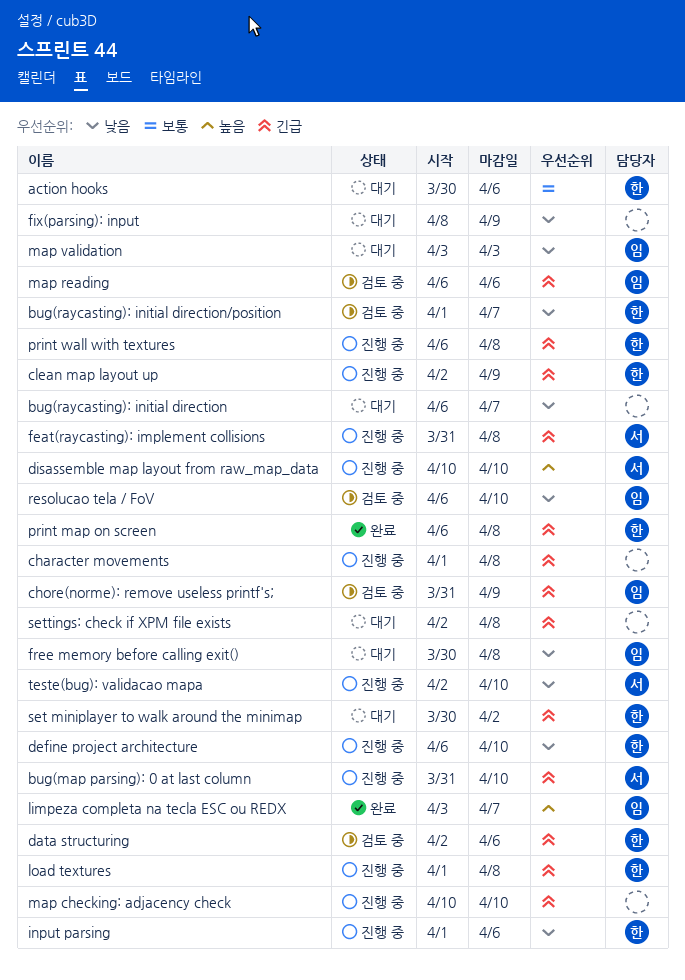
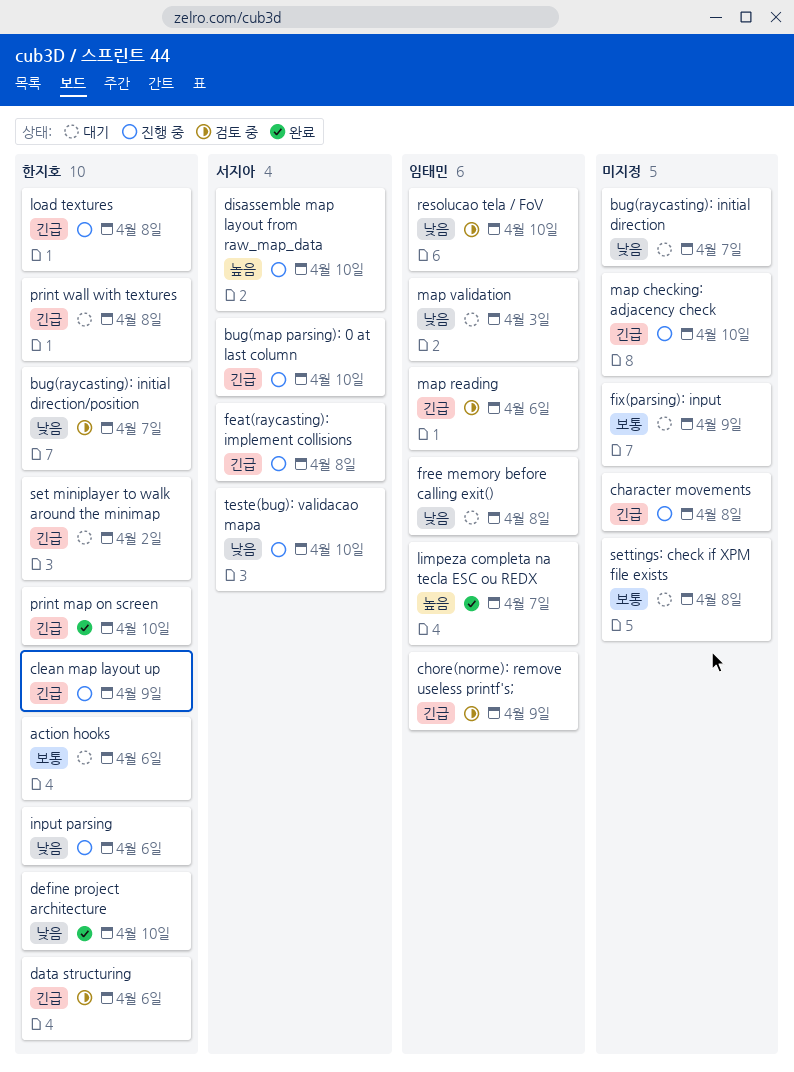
define project architecture, status: 진행 중 -> 완료
fix(parsing): input, priority: 낮음 -> 보통
print map on screen, due: Apr 8 -> Apr 10
print wall with textures, status: 진행 중 -> 대기
settings: check if XPM file exists, priority: 긴급 -> 보통

